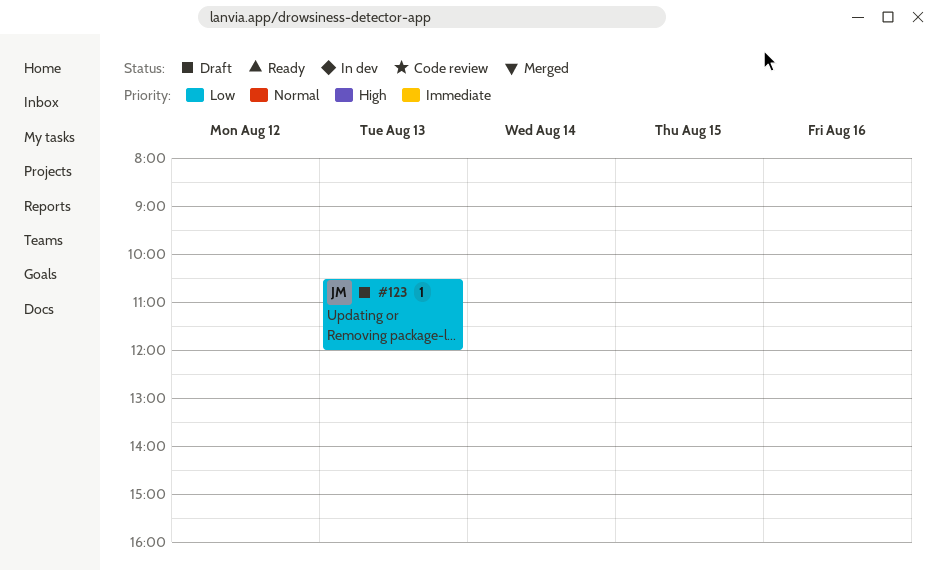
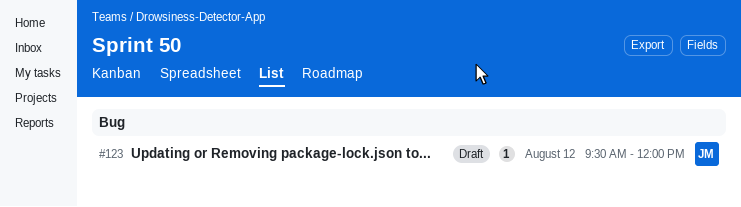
#123, day: Aug 13 -> Aug 12
#123, begins: 10:30 -> 09:30

